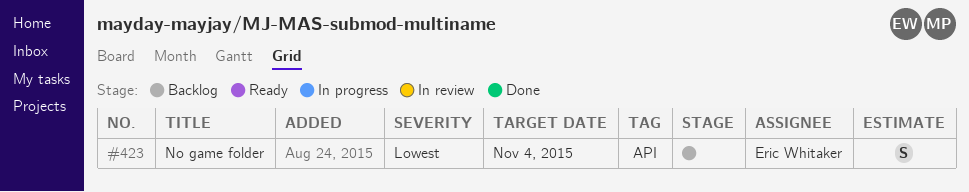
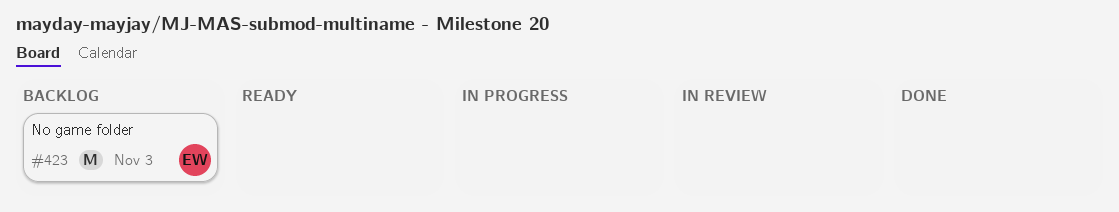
#423, estimate: S -> M
#423, due: Nov 4 -> Nov 3

